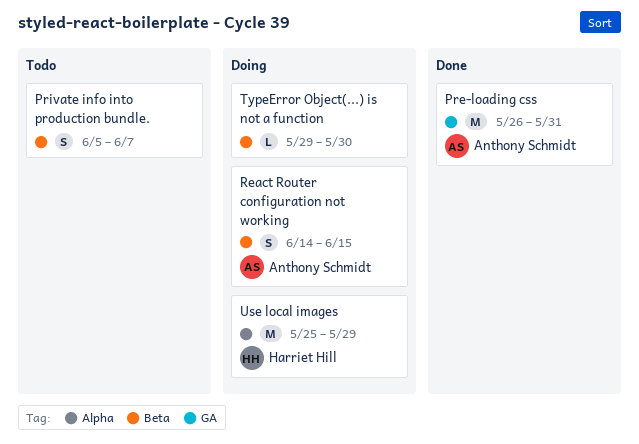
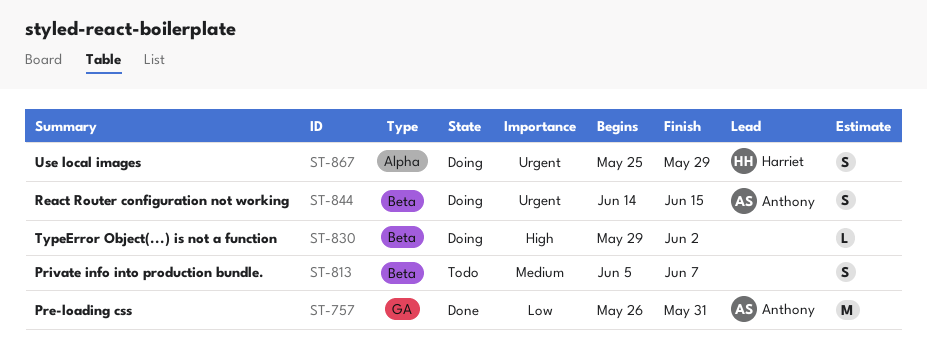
TypeError Object(...) is not a function, due: May 30 -> Jun 2
Use local images, estimate: M -> S

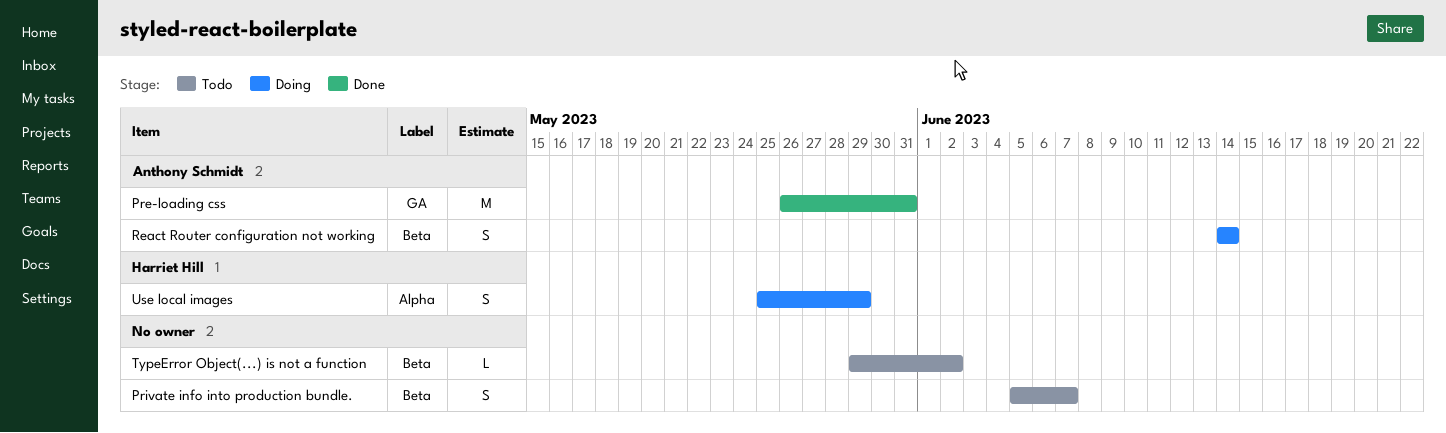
React Router configuration not working, due: Jun 15 -> Jun 14
TypeError Object(...) is not a function, status: Doing -> Todo

